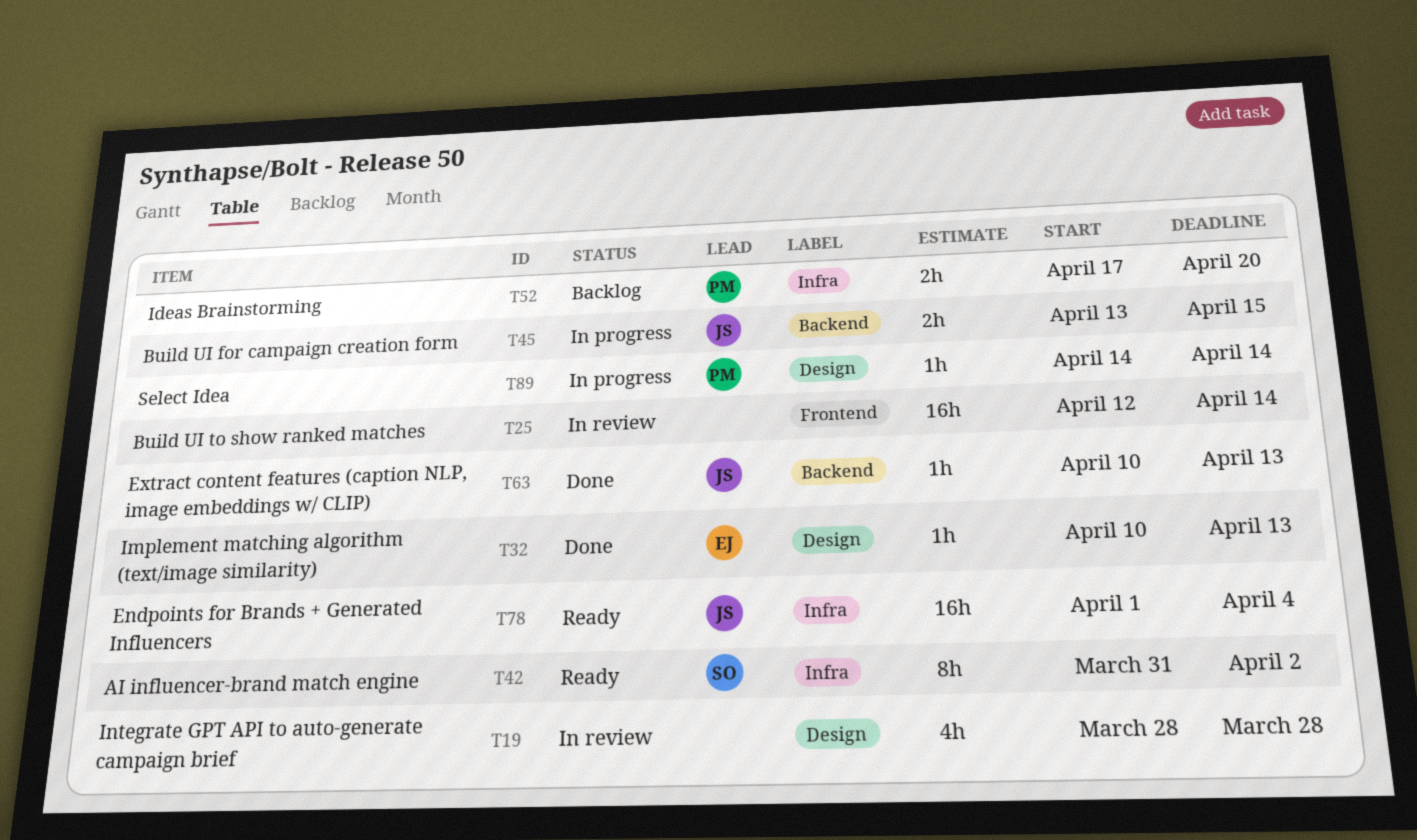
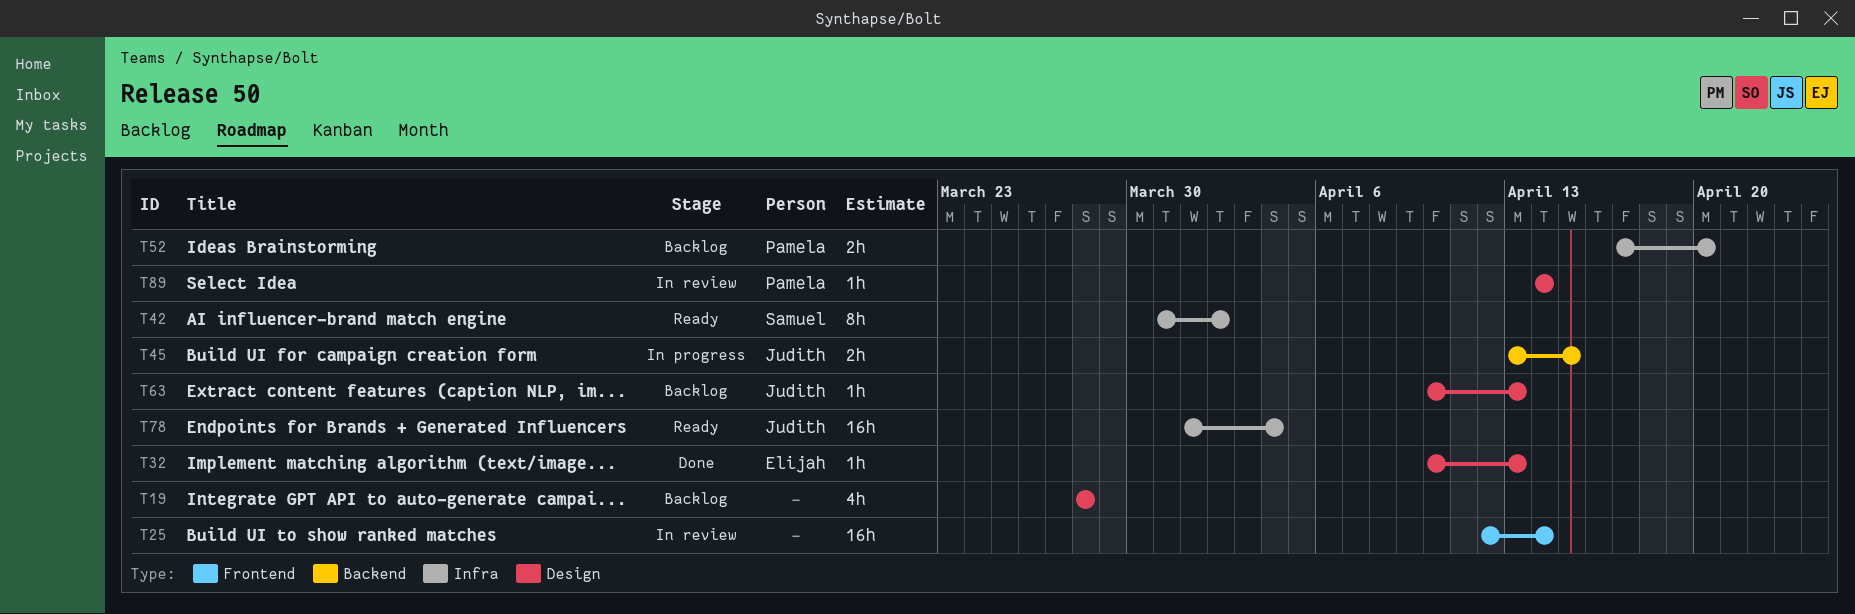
T19, status: In review -> Backlog
T63, status: Done -> Backlog
T63, label: Backend -> Design
T89, status: In progress -> In review

